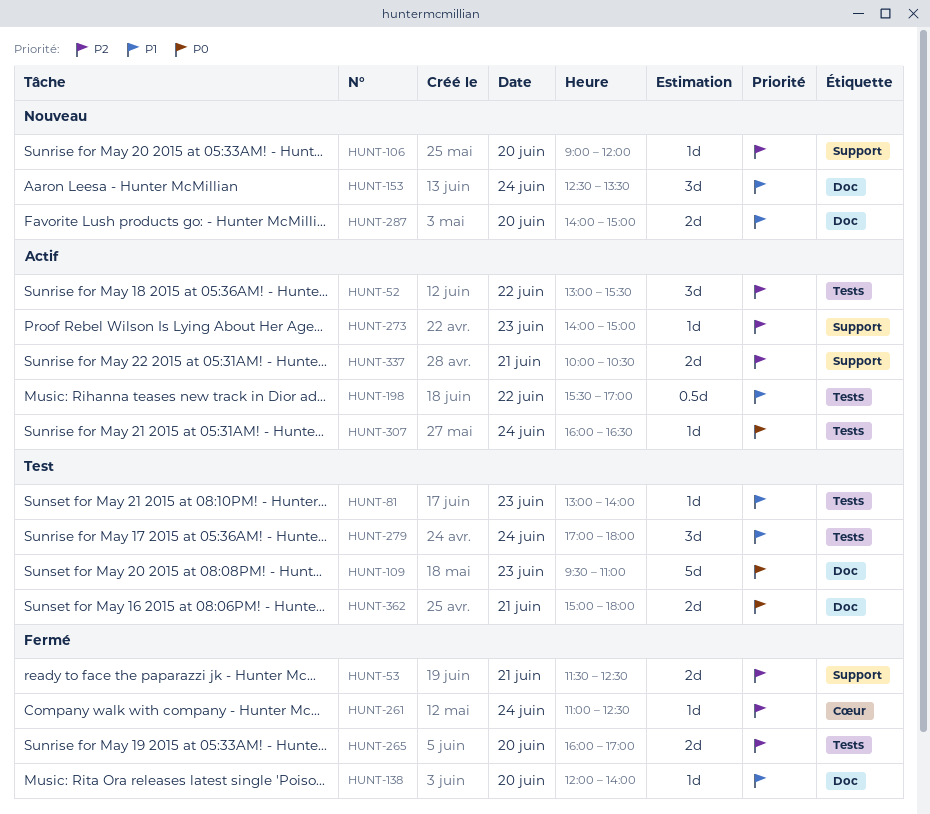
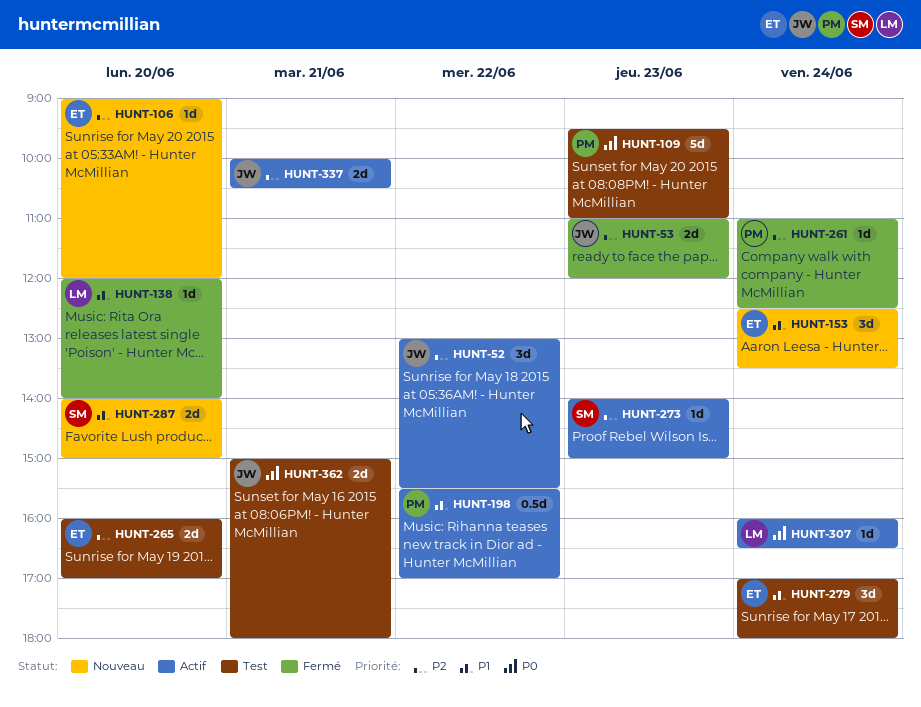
HUNT-53, day: Jun 21 -> Jun 23
HUNT-53, begins: 11:30 -> 11:00
HUNT-53, ends: 12:30 -> 12:00
HUNT-81: present -> none
HUNT-265, status: Fermé -> Test

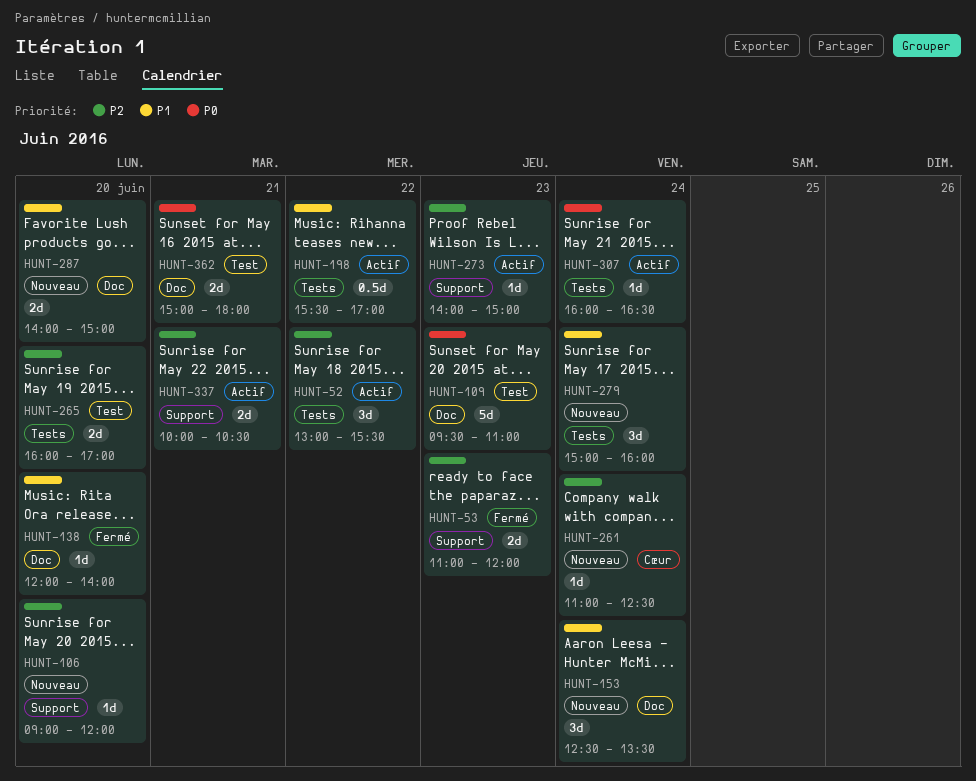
HUNT-261, status: Fermé -> Nouveau
HUNT-279, status: Test -> Nouveau
HUNT-279, begins: 17:00 -> 15:00
HUNT-279, ends: 18:00 -> 16:00

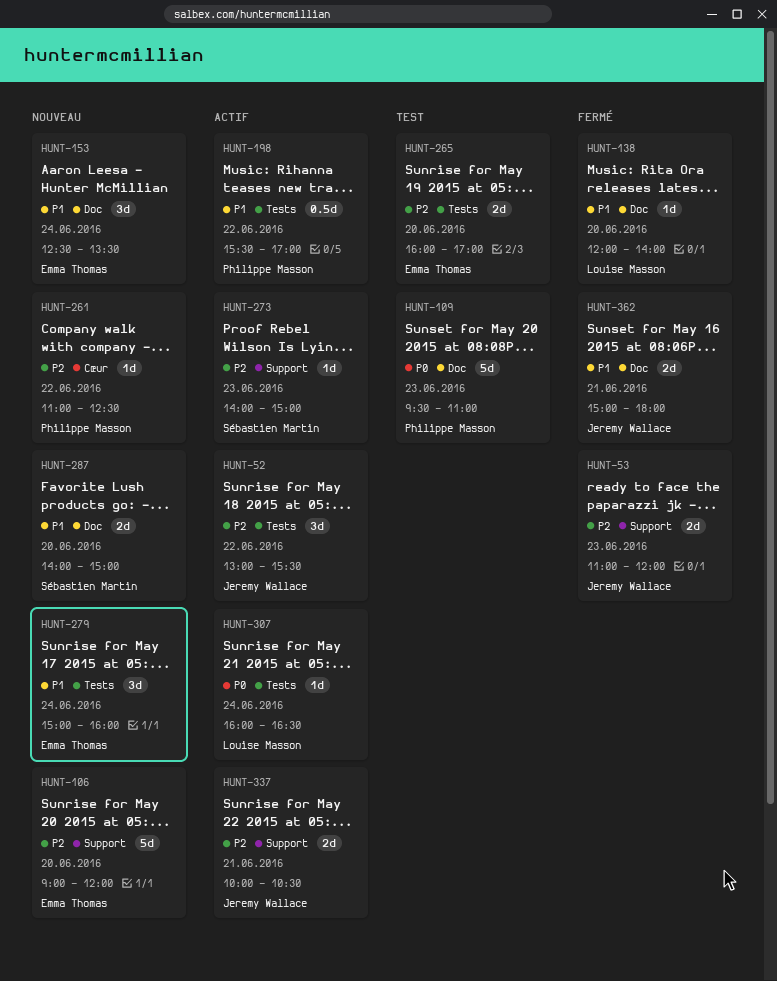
HUNT-106, estimate: 1d -> 5d
HUNT-261, day: Jun 24 -> Jun 22
HUNT-362, status: Test -> Fermé
HUNT-362, priority: P0 -> P1

